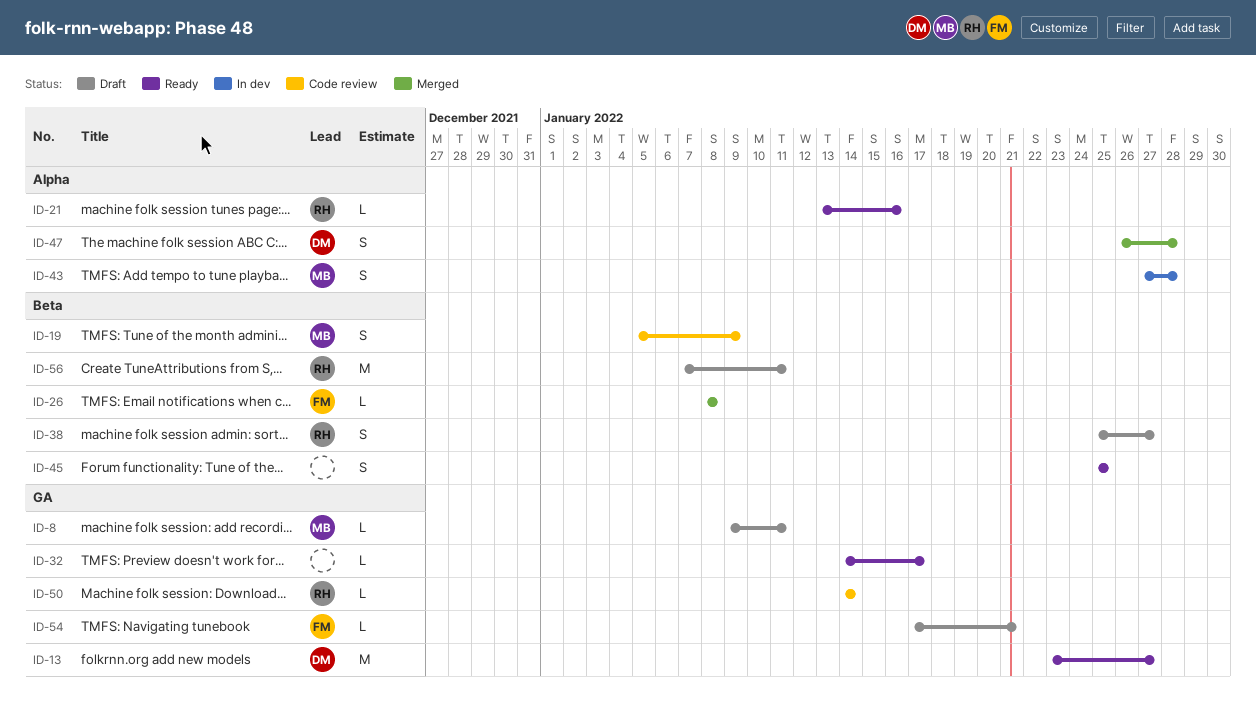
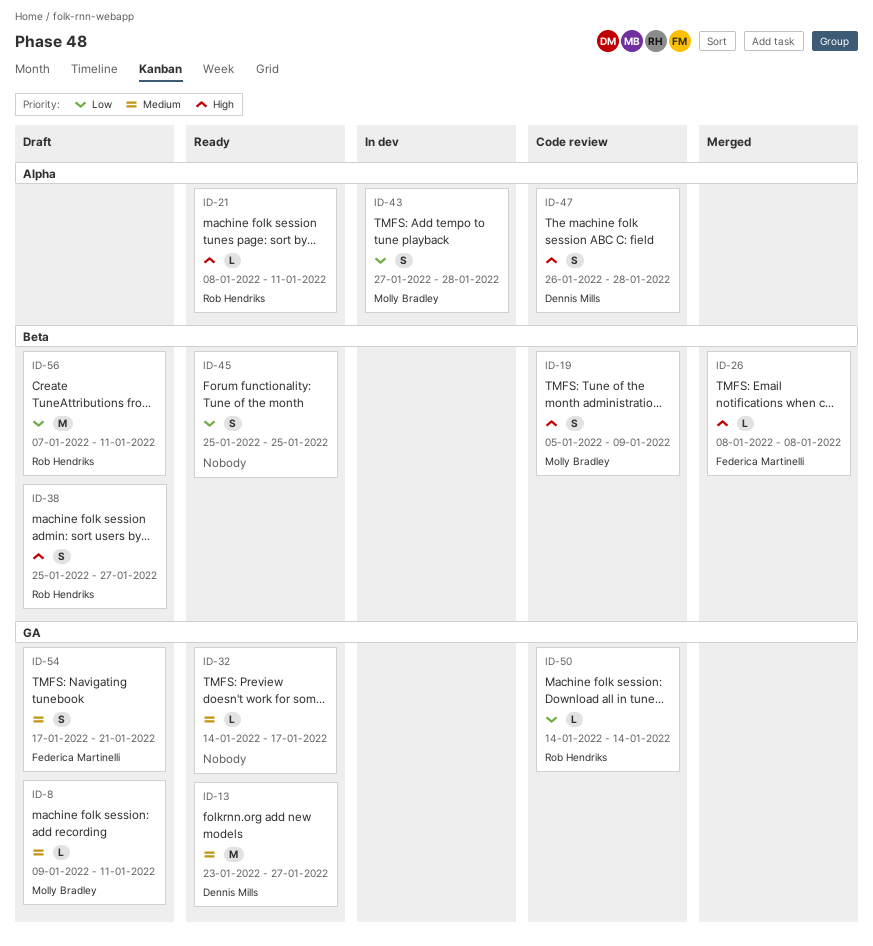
ID-21, start: Jan 13 -> Jan 8
ID-21, due: Jan 16 -> Jan 11
ID-47, status: Merged -> Code review
ID-54, estimate: L -> S

